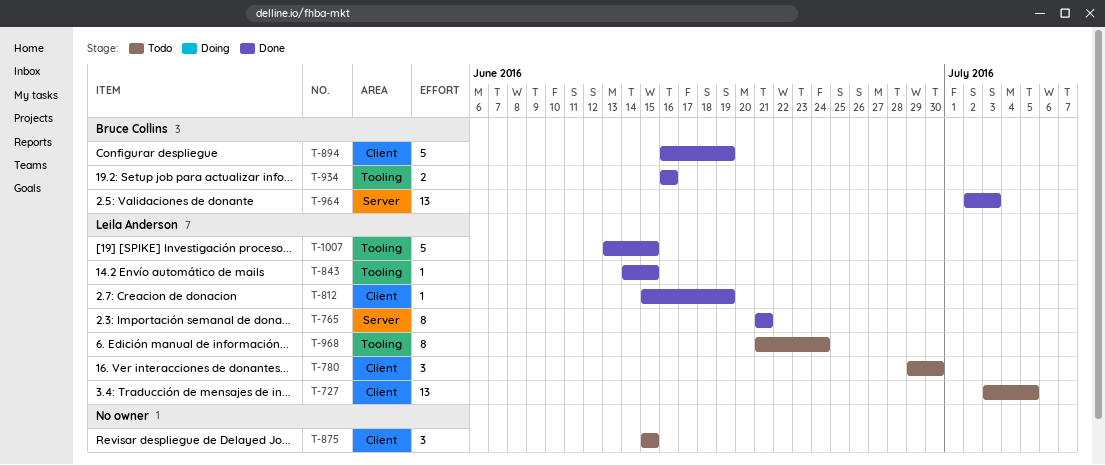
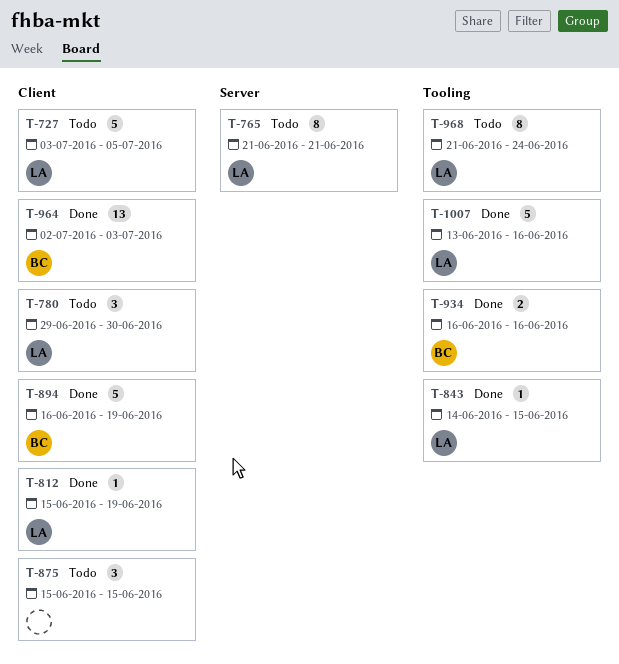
T-727, estimate: 13 -> 5
T-765, status: Done -> Todo
T-964, label: Server -> Client
T-1007, due: Jun 15 -> Jun 16

